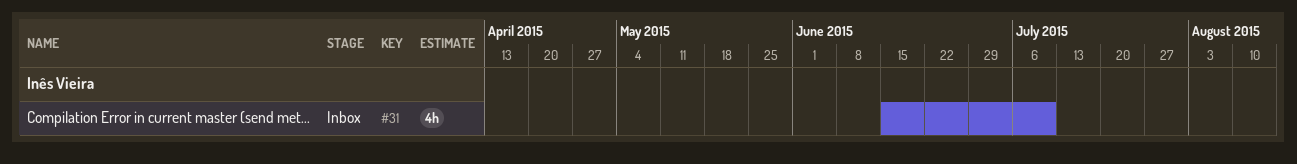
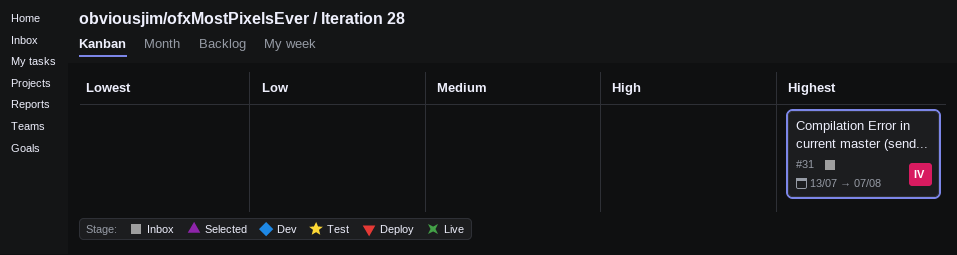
#31, start: Jun 15 -> Jul 13
#31, due: Jul 10 -> Aug 7

